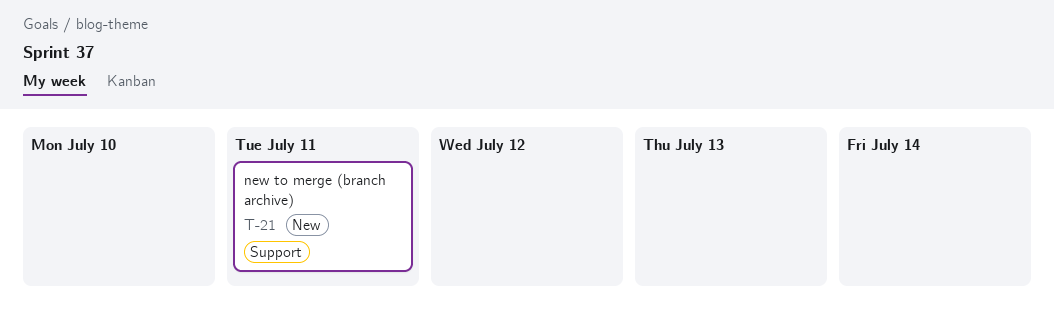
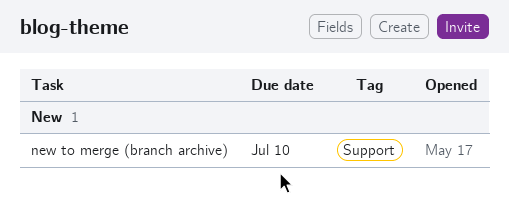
new to merge (branch archive), due: Jul 11 -> Jul 10

